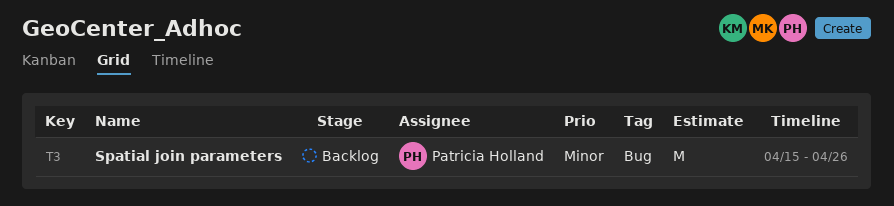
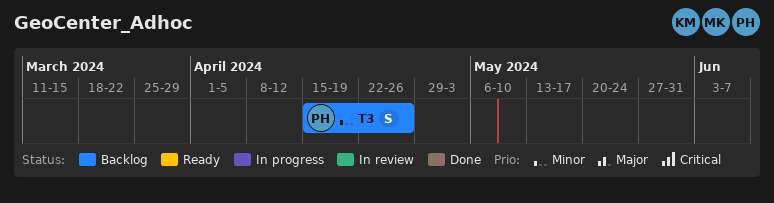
T3, estimate: M -> S

